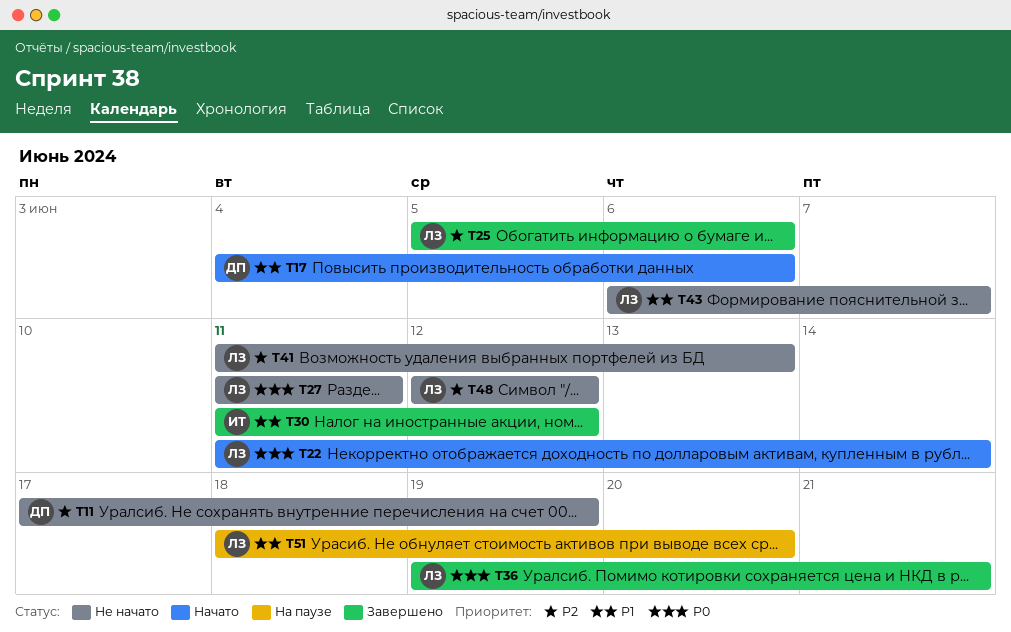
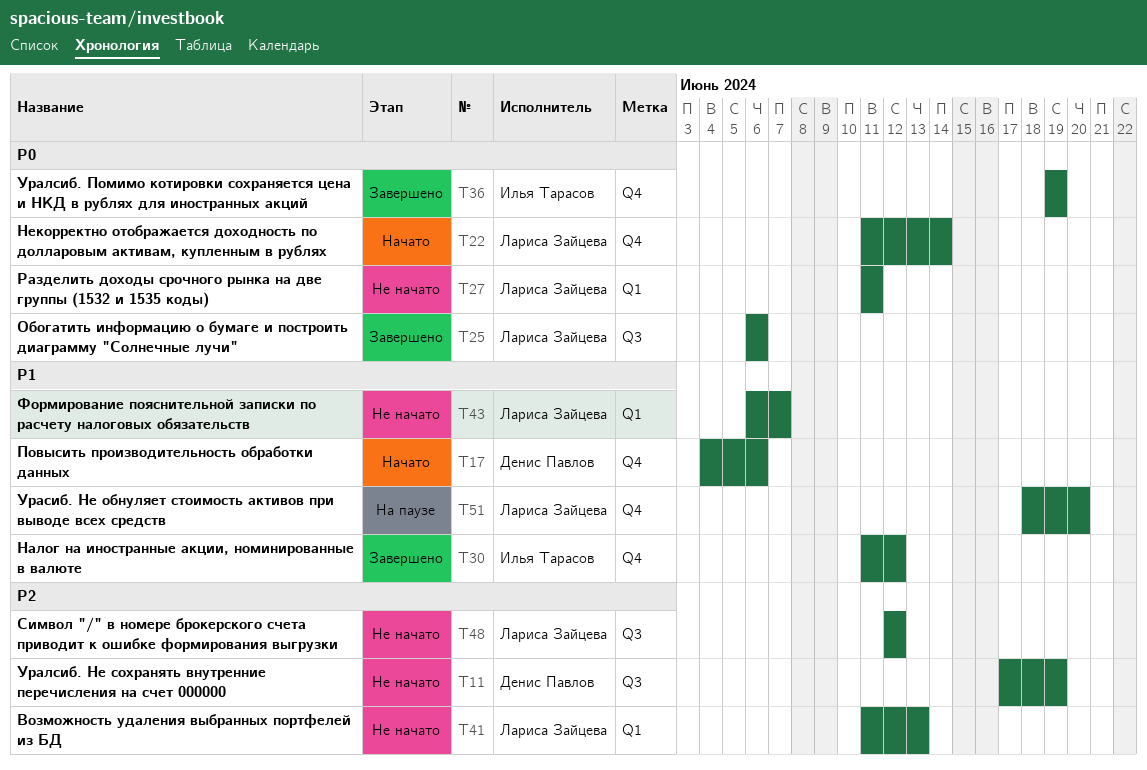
T25, priority: P2 -> P0
T25, start: Jun 5 -> Jun 6
T36, owner: Лариса Зайцева -> Илья Тарасов
T36, due: Jun 21 -> Jun 19

